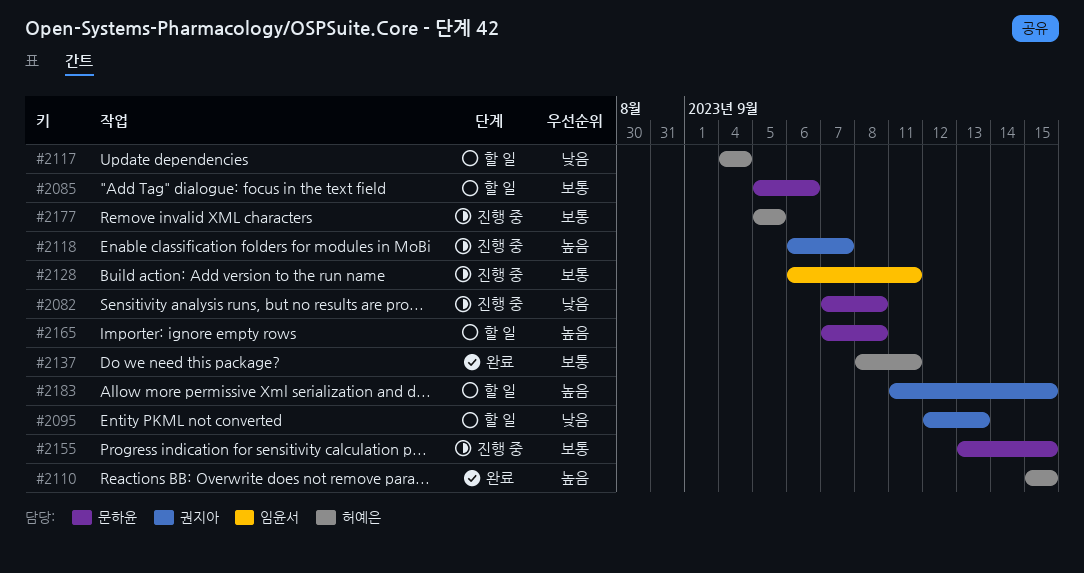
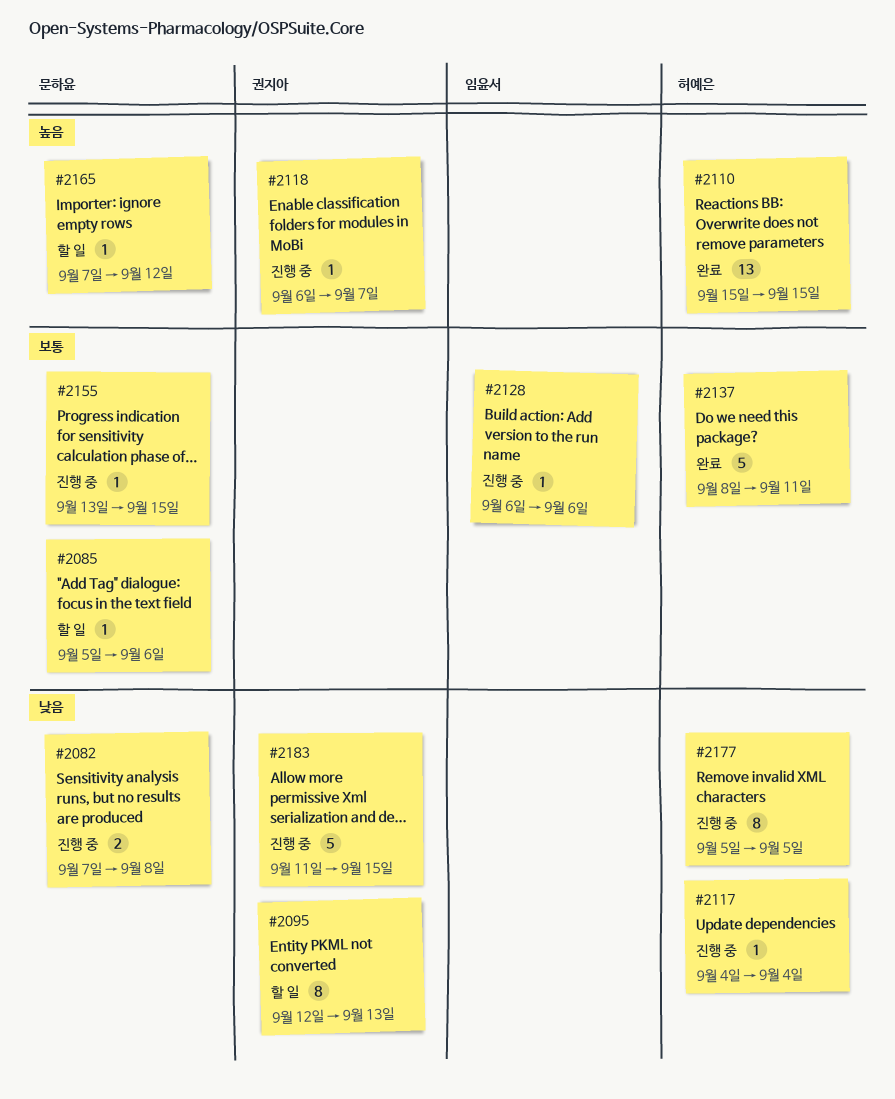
#2117, status: 할 일 -> 진행 중
#2128, due: Sep 11 -> Sep 6
#2165, due: Sep 8 -> Sep 12
#2177, priority: 보통 -> 낮음
#2183, status: 할 일 -> 진행 중
#2183, priority: 높음 -> 낮음

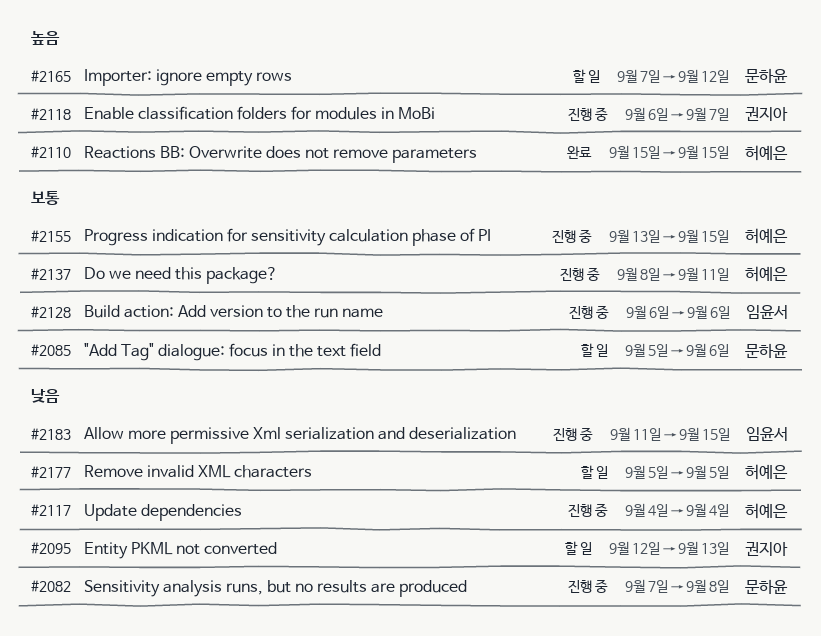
#2137, status: 완료 -> 진행 중
#2155, owner: 문하윤 -> 허예은
#2177, status: 진행 중 -> 할 일
#2183, owner: 권지아 -> 임윤서

